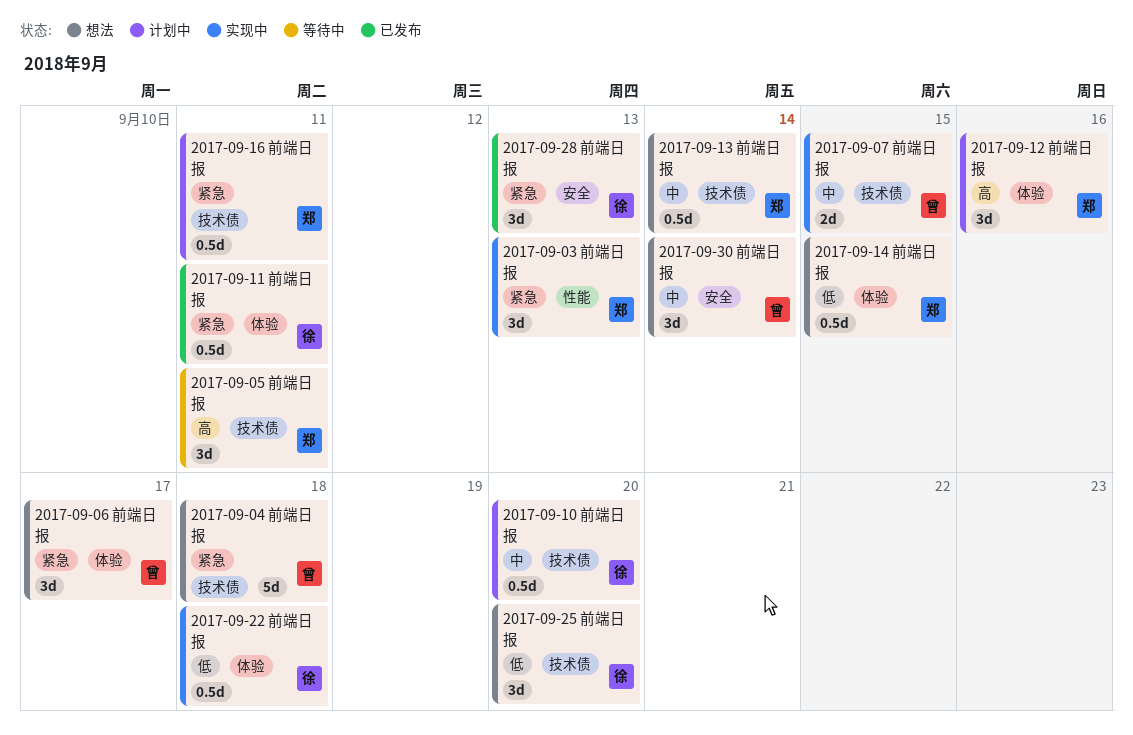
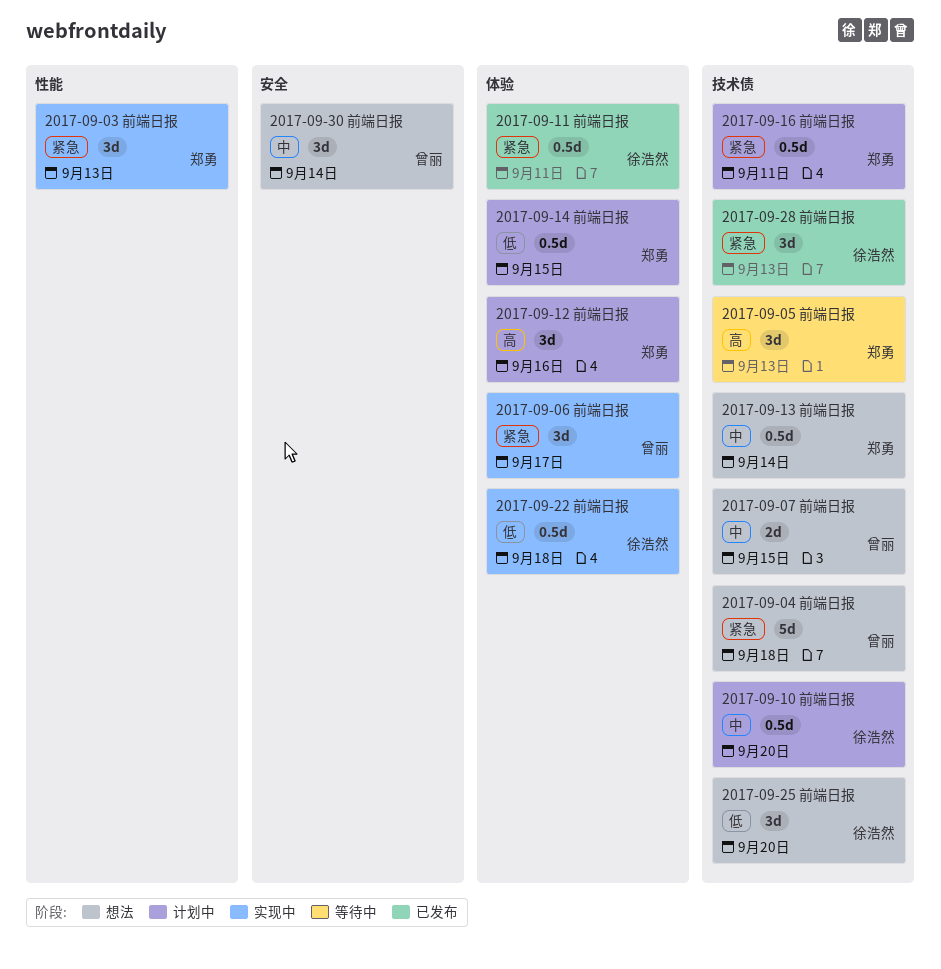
2017-09-05 前端日报, due: Sep 11 -> Sep 13
2017-09-06 前端日报, status: 想法 -> 实现中
2017-09-07 前端日报, status: 实现中 -> 想法
2017-09-14 前端日报, status: 想法 -> 计划中
2017-09-28 前端日报, label: 安全 -> 技术债

